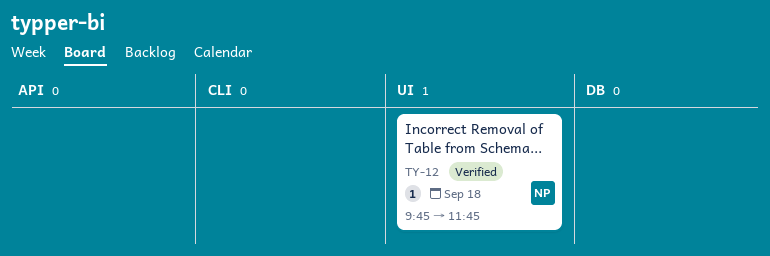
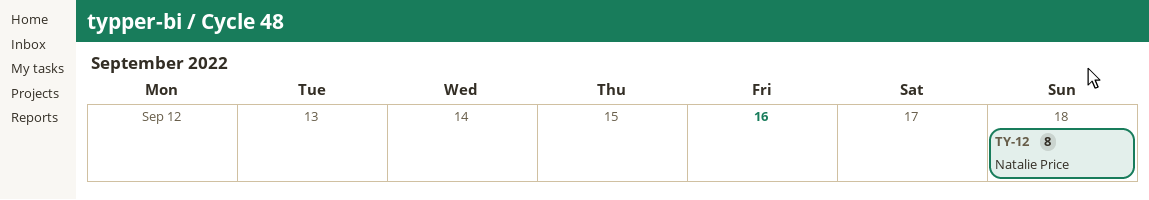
TY-12, estimate: 1 -> 8

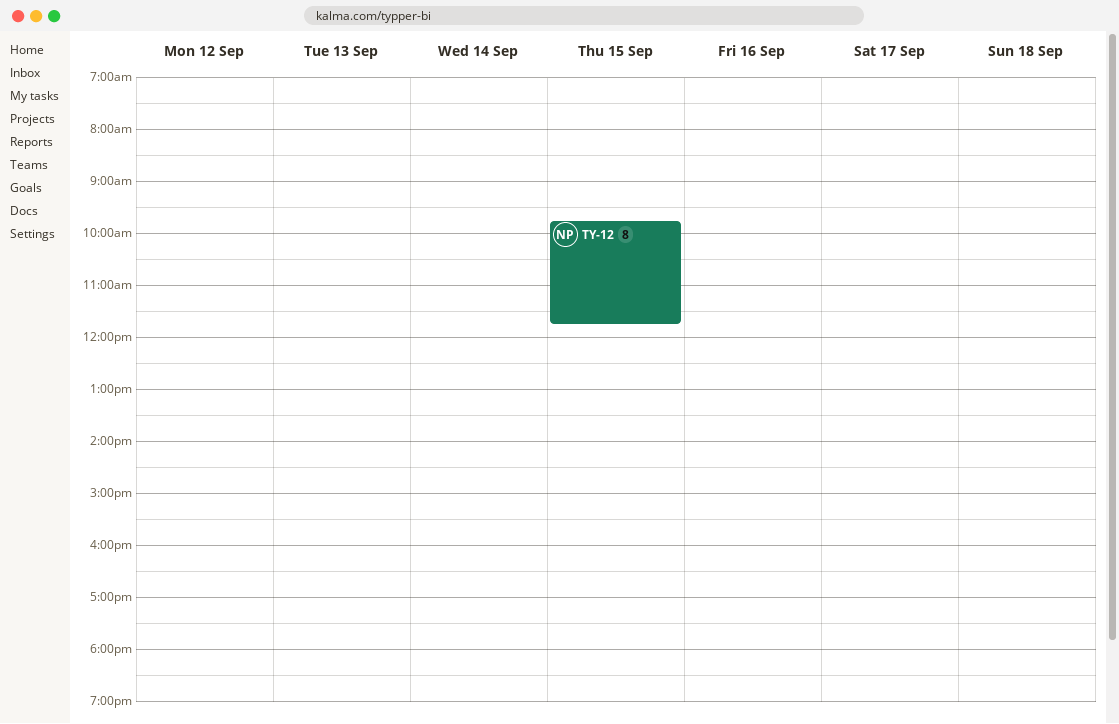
TY-12, day: Sep 18 -> Sep 15

